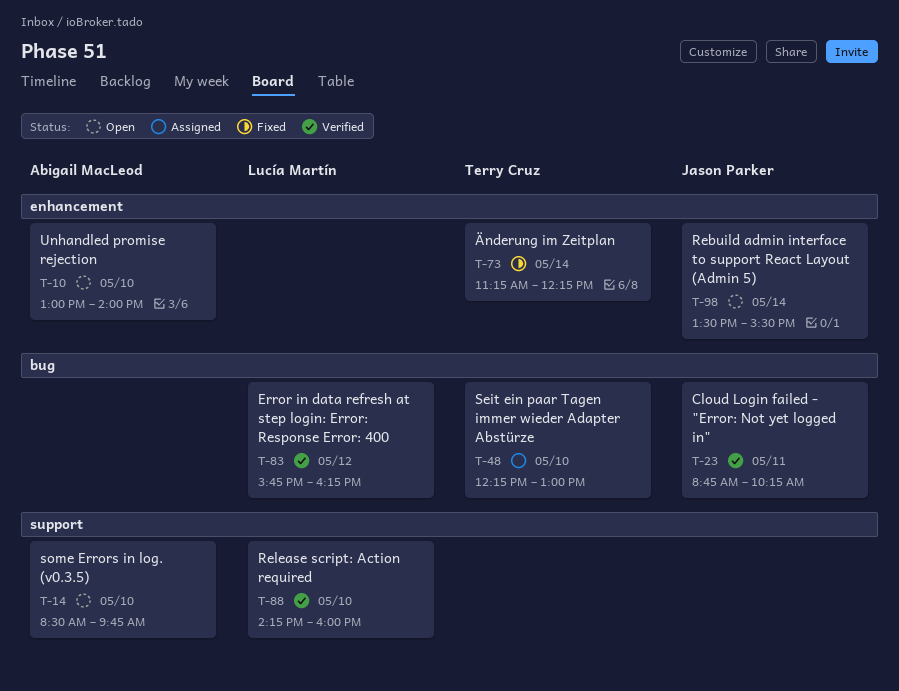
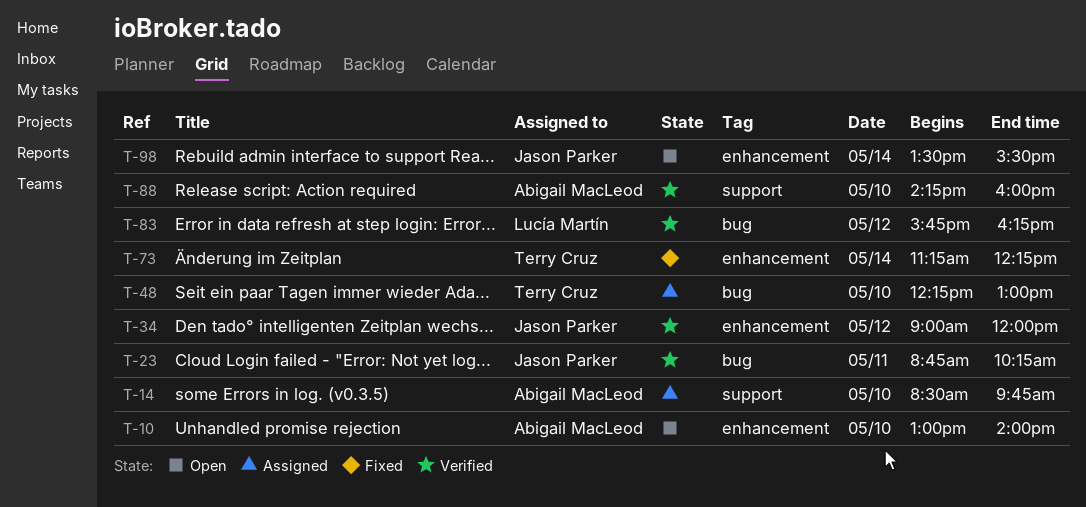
T-14, status: Open -> Assigned
T-34: none -> present
T-88, owner: Lucía Martín -> Abigail MacLeod

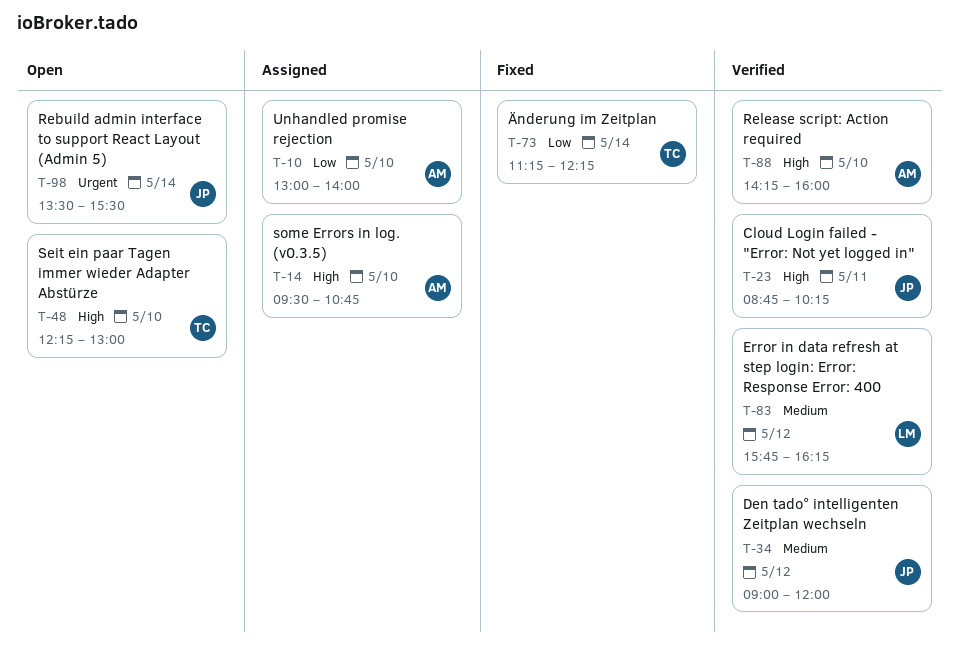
T-10, status: Open -> Assigned
T-14, begins: 08:30 -> 09:30
T-14, ends: 09:45 -> 10:45
T-48, status: Assigned -> Open

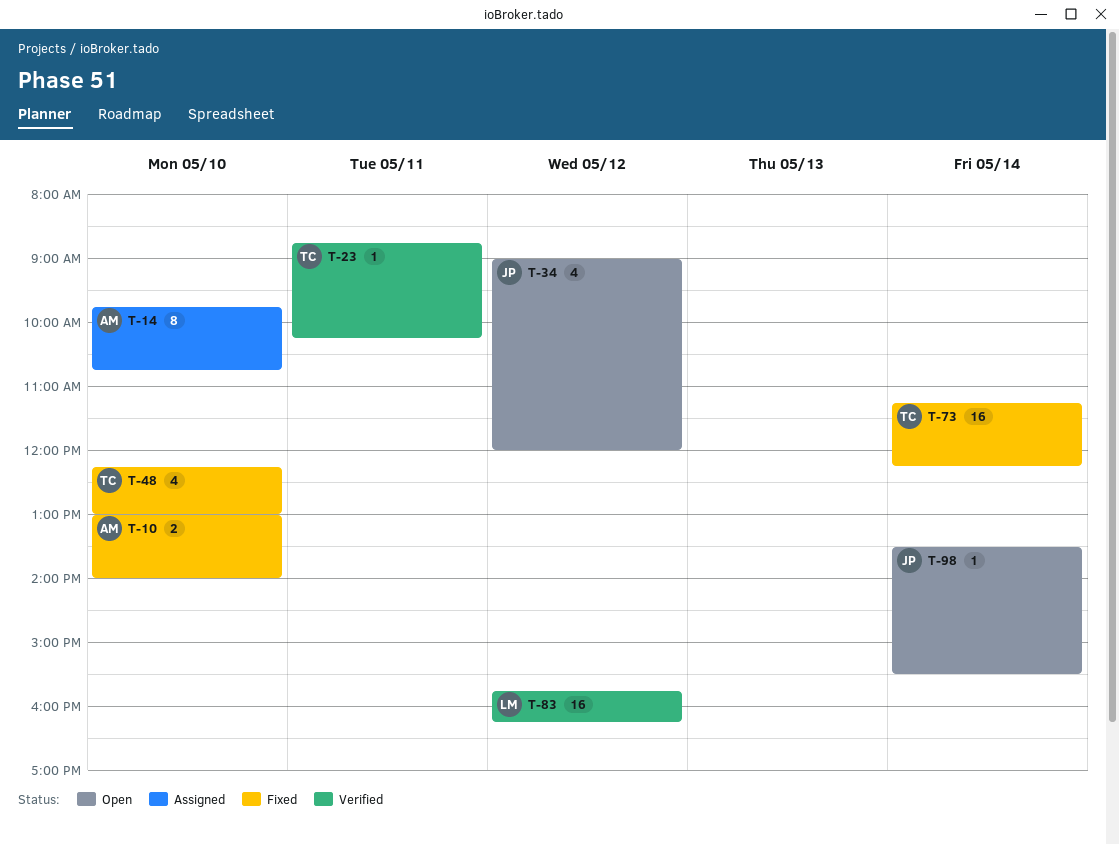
T-10, status: Assigned -> Fixed
T-14, begins: 09:30 -> 09:45
T-23, owner: JP -> TC
T-34, status: Verified -> Open
T-48, status: Open -> Fixed
T-88: present -> none

